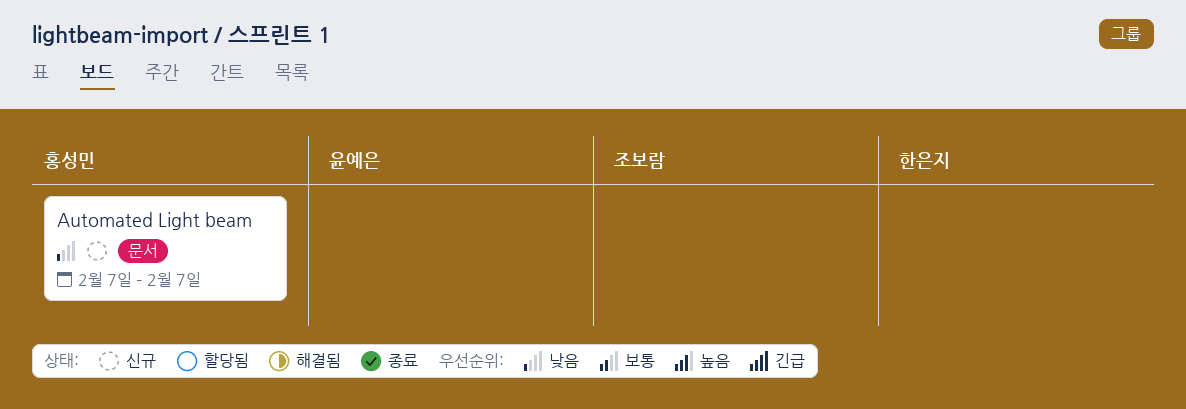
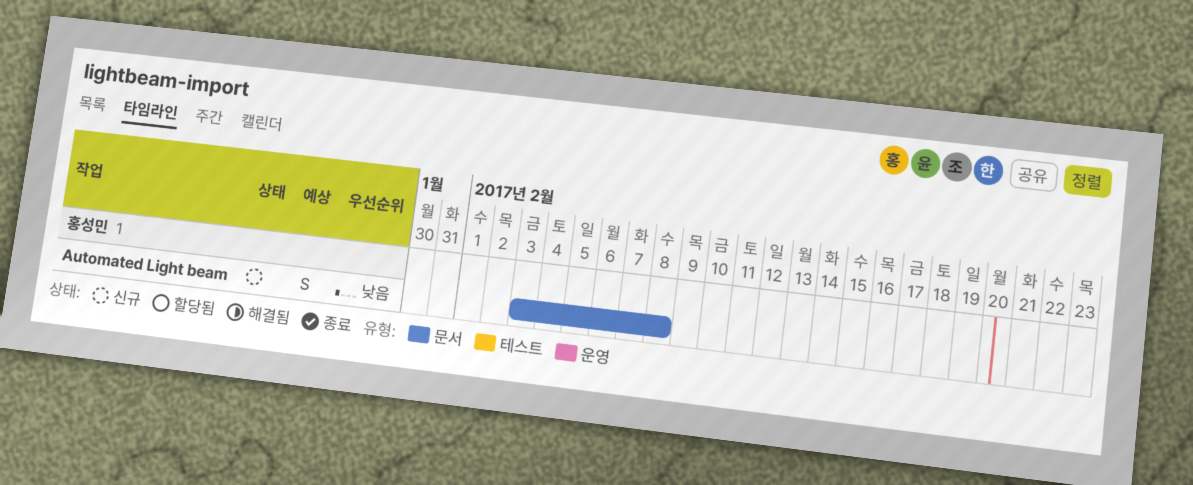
Automated Light beam, start: Feb 7 -> Feb 3
Automated Light beam, due: Feb 7 -> Feb 8

